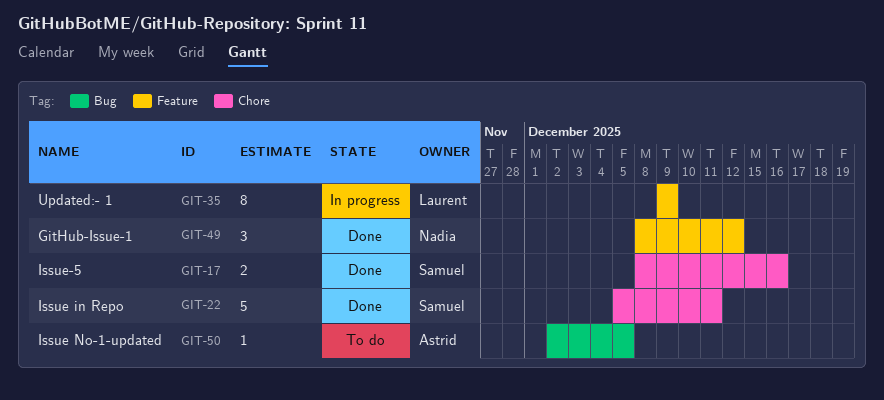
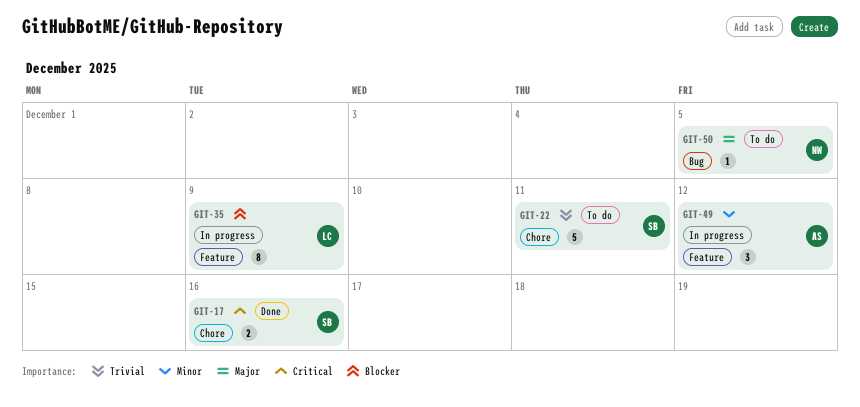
GIT-22, status: Done -> To do
GIT-49, status: Done -> In progress
GIT-49, owner: Nadia -> Astrid
GIT-50, owner: Astrid -> Nadia

